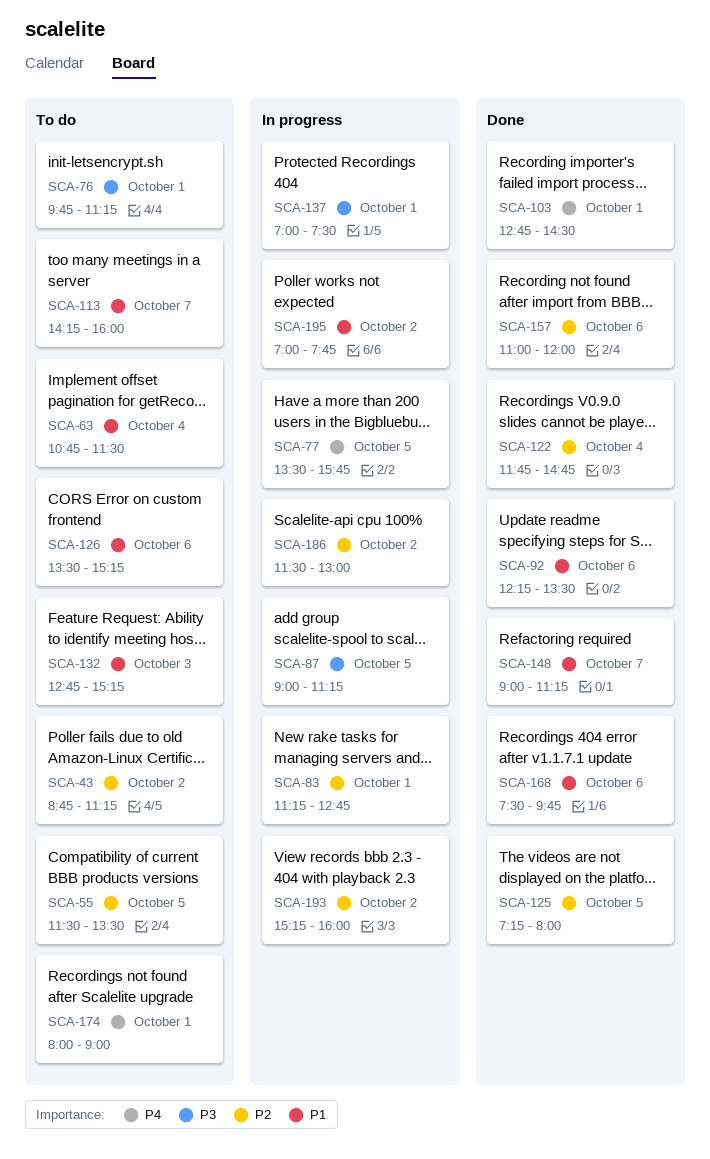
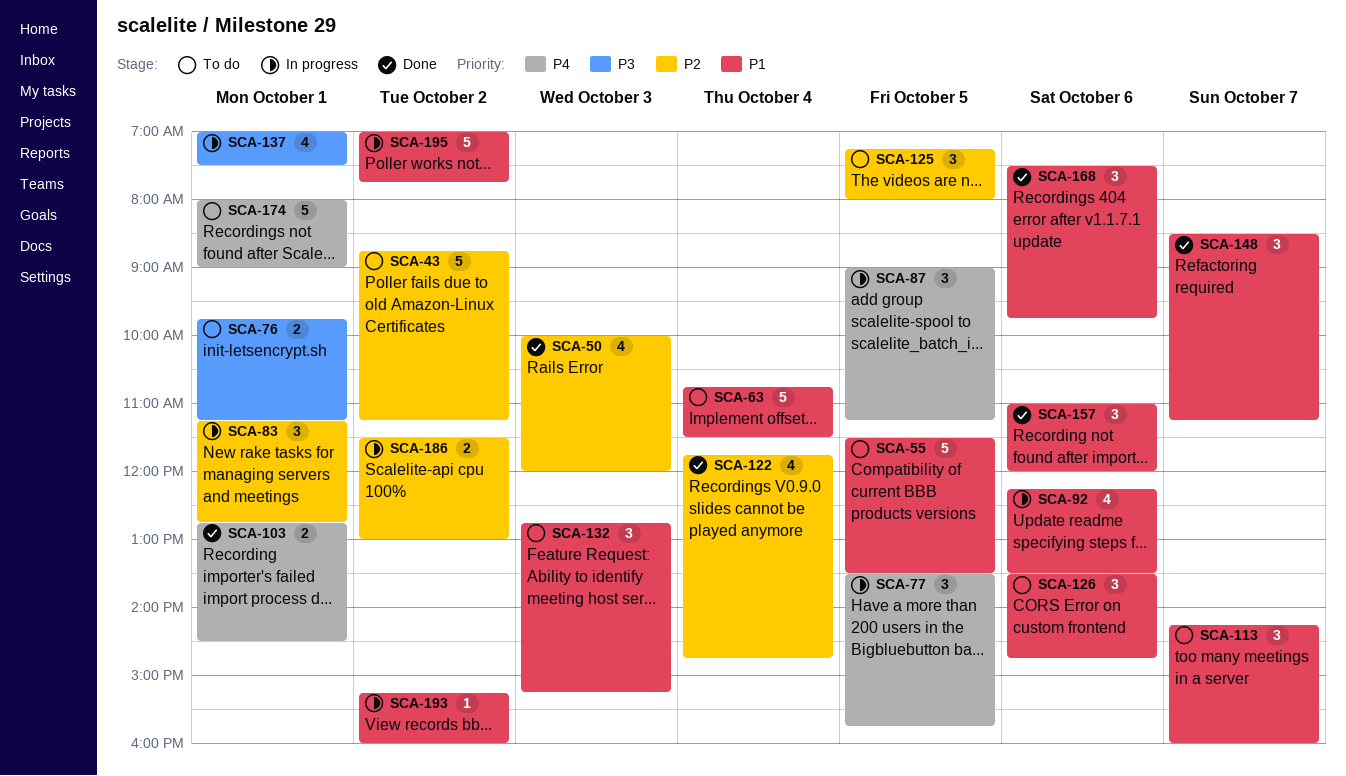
SCA-50: none -> present
SCA-55, priority: P2 -> P1
SCA-87, priority: P3 -> P4
SCA-92, status: Done -> In progress
SCA-125, status: Done -> To do
SCA-126, ends: 15:15 -> 14:45
SCA-148, begins: 09:00 -> 08:30
SCA-157, priority: P2 -> P1
SCA-193, priority: P2 -> P1

